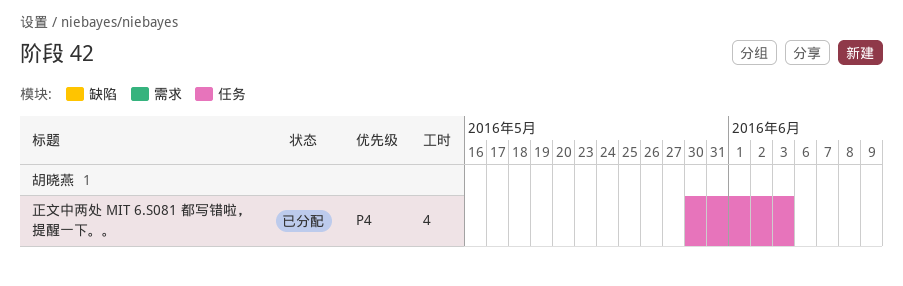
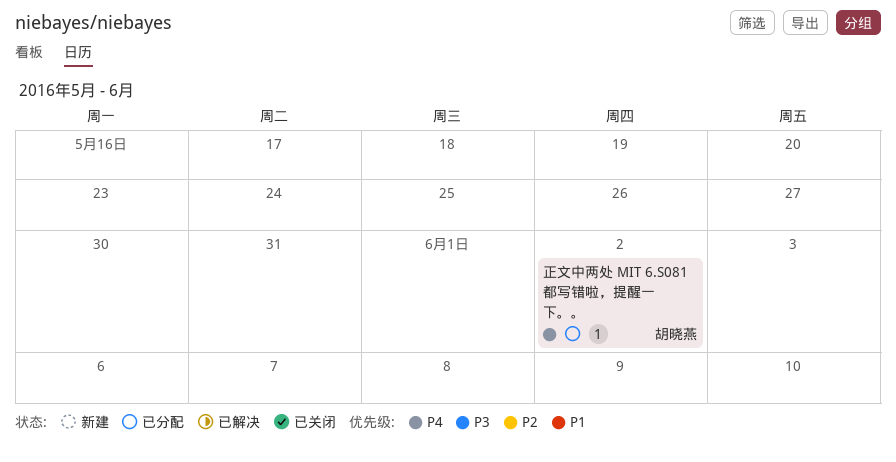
正文中两处 MIT 6.S081 都写错啦，提醒一下。。, estimate: 4 -> 1
正文中两处 MIT 6.S081 都写错啦，提醒一下。。, due: Jun 3 -> Jun 2

